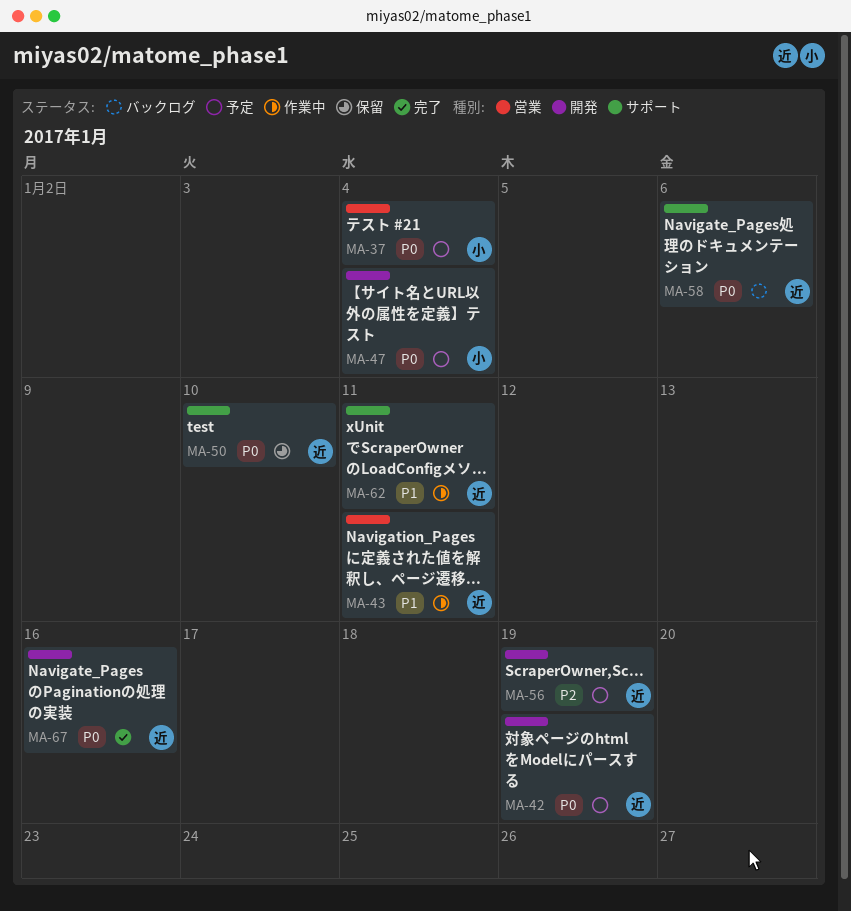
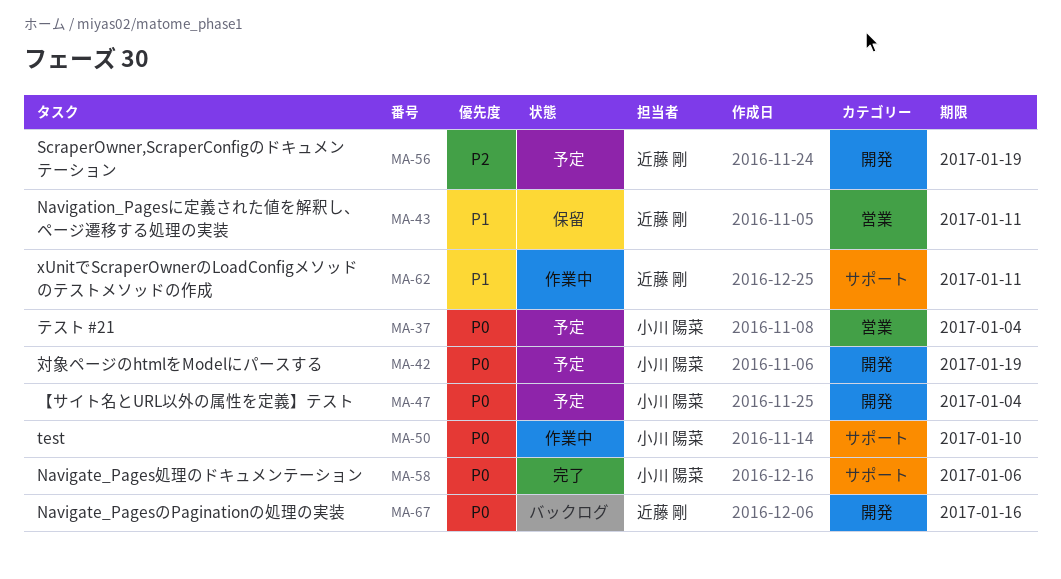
MA-42, owner: 近藤 剛 -> 小川 陽菜
MA-43, status: 作業中 -> 保留
MA-50, status: 保留 -> 作業中
MA-50, owner: 近藤 剛 -> 小川 陽菜
MA-58, status: バックログ -> 完了
MA-58, owner: 近藤 剛 -> 小川 陽菜
MA-67, status: 完了 -> バックログ

